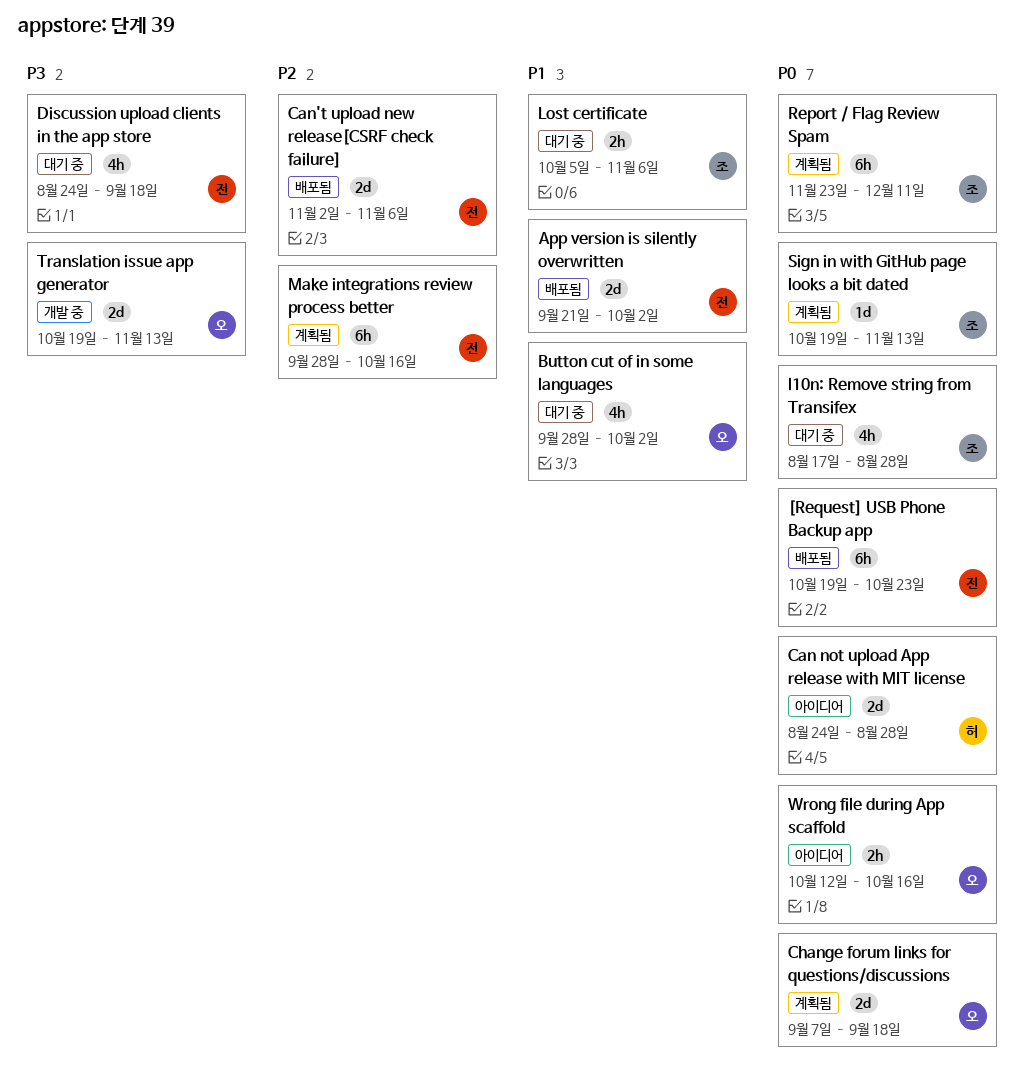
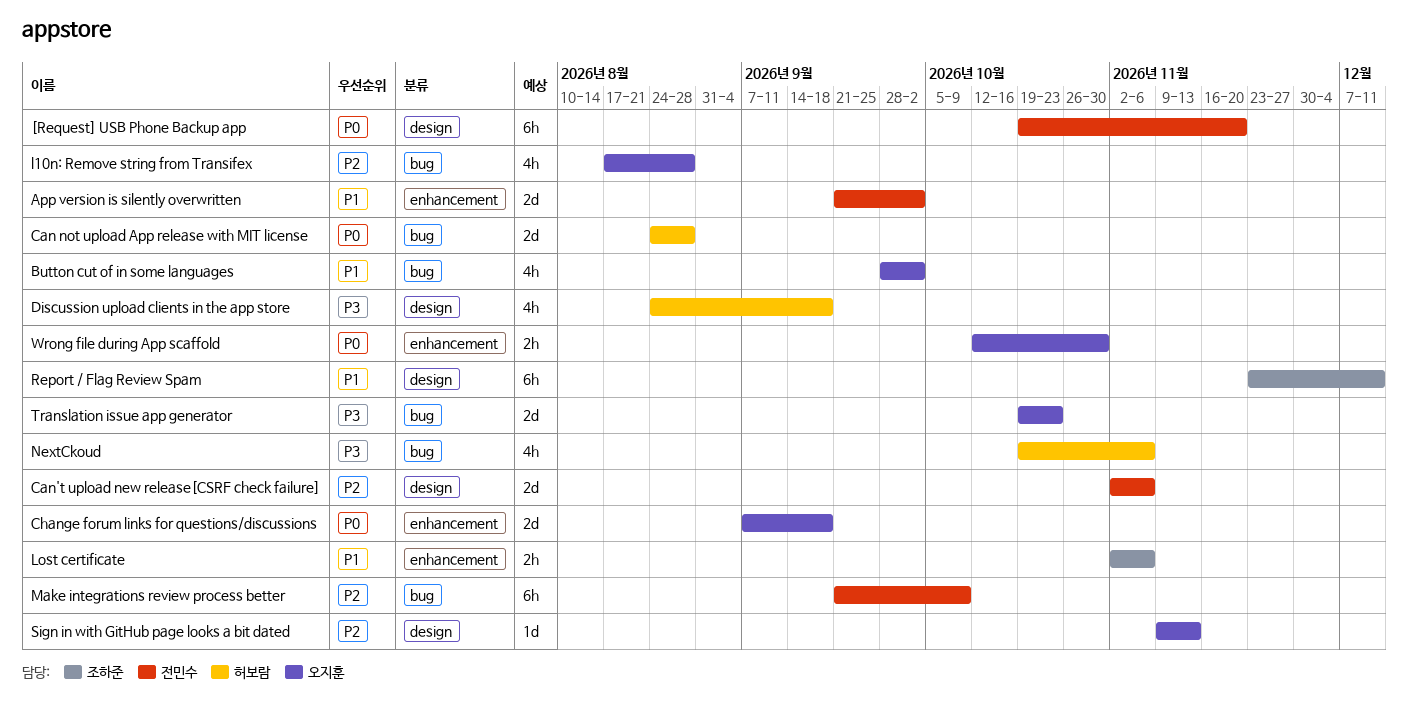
[Request] USB Phone Backup app, due: Oct 23 -> Nov 20
Discussion upload clients in the app store, owner: 전민수 -> 허보람
l10n: Remove string from Transifex, owner: 조하준 -> 오지훈
l10n: Remove string from Transifex, priority: P0 -> P2
Lost certificate, start: Oct 5 -> Nov 2
Make integrations review process better, start: Sep 28 -> Sep 21
Make integrations review process better, due: Oct 16 -> Oct 9
NextCkoud: none -> present
Report / Flag Review Spam, priority: P0 -> P1
Sign in with GitHub page looks a bit dated, owner: 조하준 -> 오지훈
Sign in with GitHub page looks a bit dated, priority: P0 -> P2
Sign in with GitHub page looks a bit dated, start: Oct 19 -> Nov 9
Translation issue app generator, due: Nov 13 -> Oct 23
Wrong file during App scaffold, due: Oct 16 -> Oct 30

